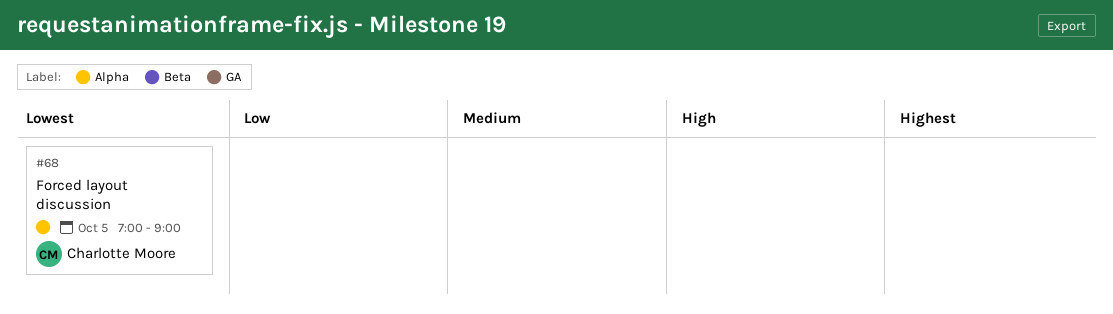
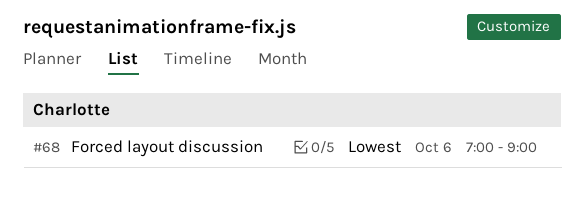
#68, day: Oct 5 -> Oct 6

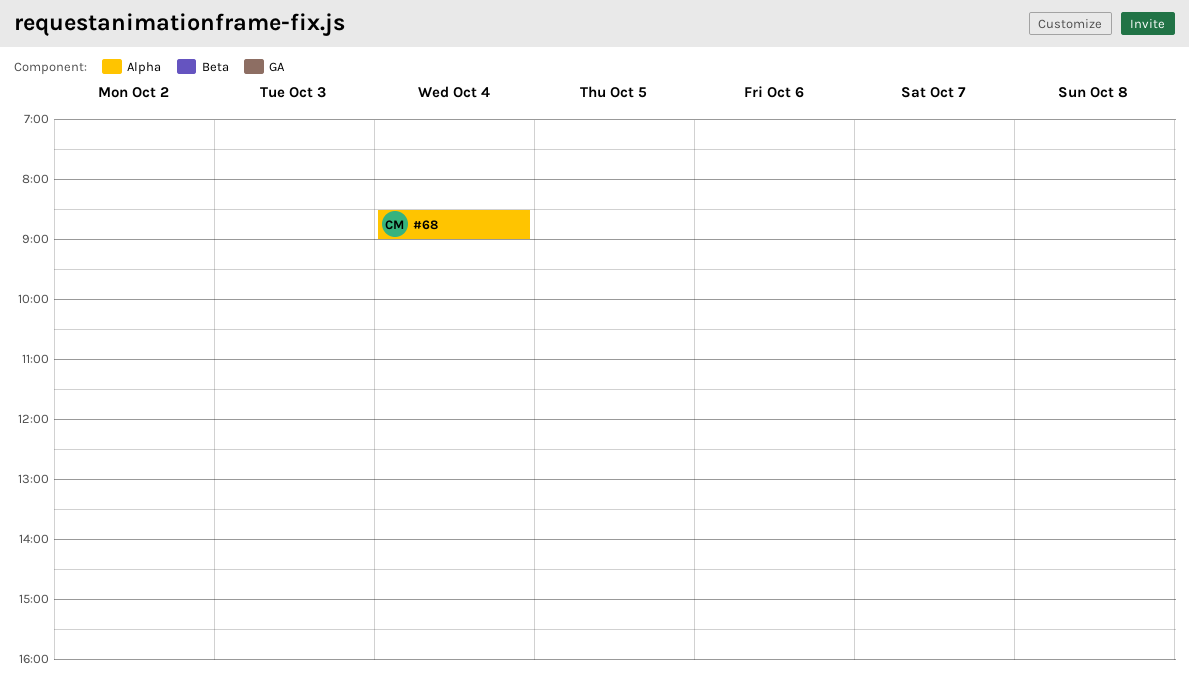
#68, day: Oct 6 -> Oct 4
#68, begins: 07:00 -> 08:30

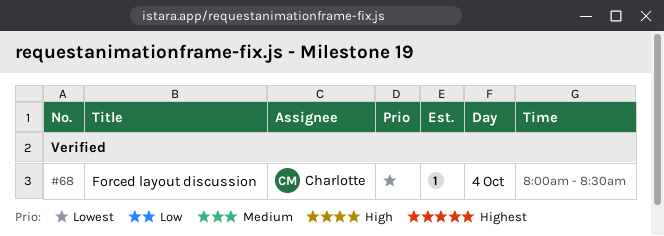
#68, begins: 08:30 -> 08:00
#68, ends: 09:00 -> 08:30

